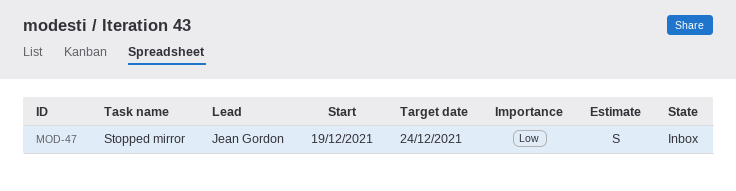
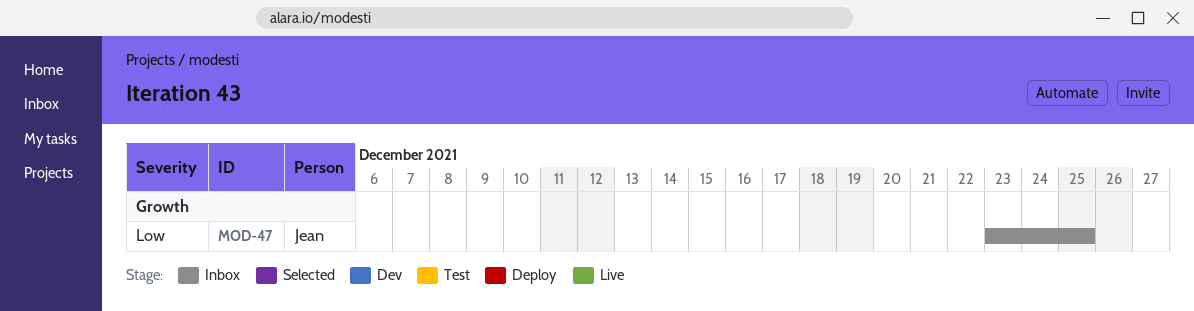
MOD-47, start: Dec 19 -> Dec 23
MOD-47, due: Dec 24 -> Dec 25

